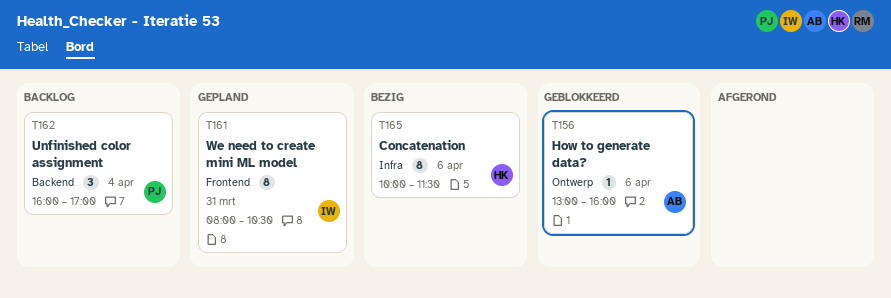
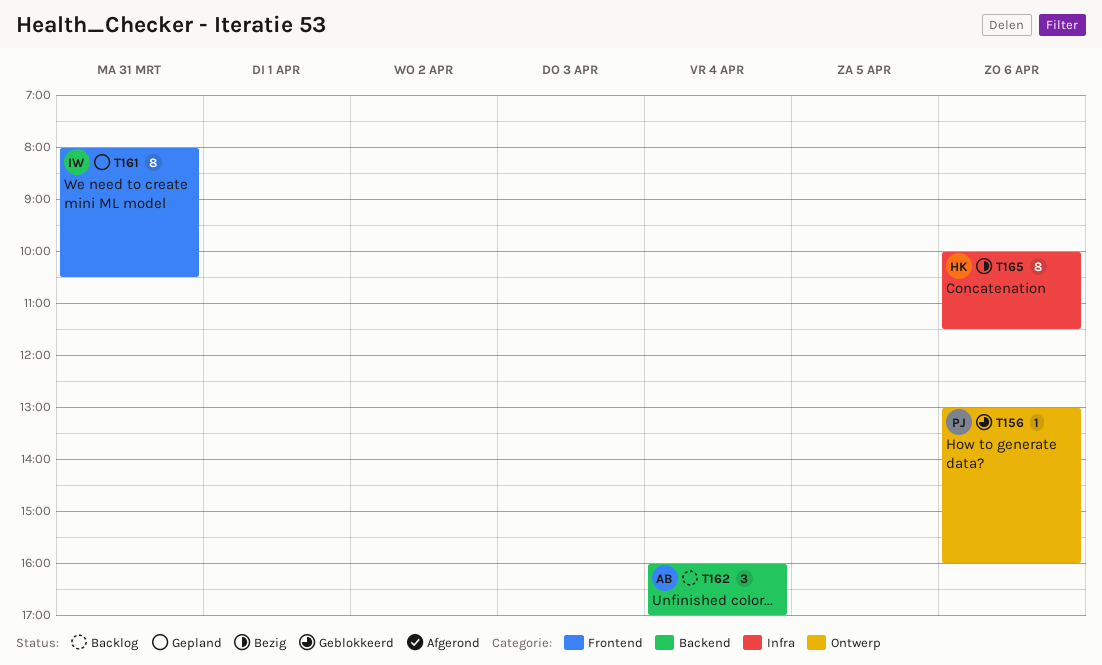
T156, owner: AB -> PJ
T162, owner: PJ -> AB

